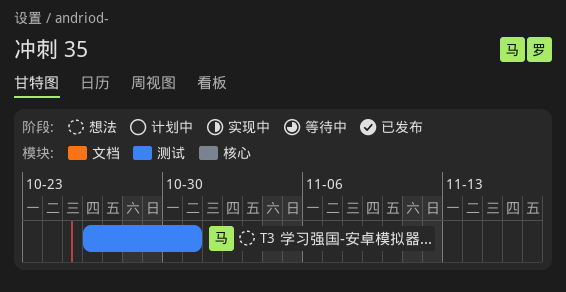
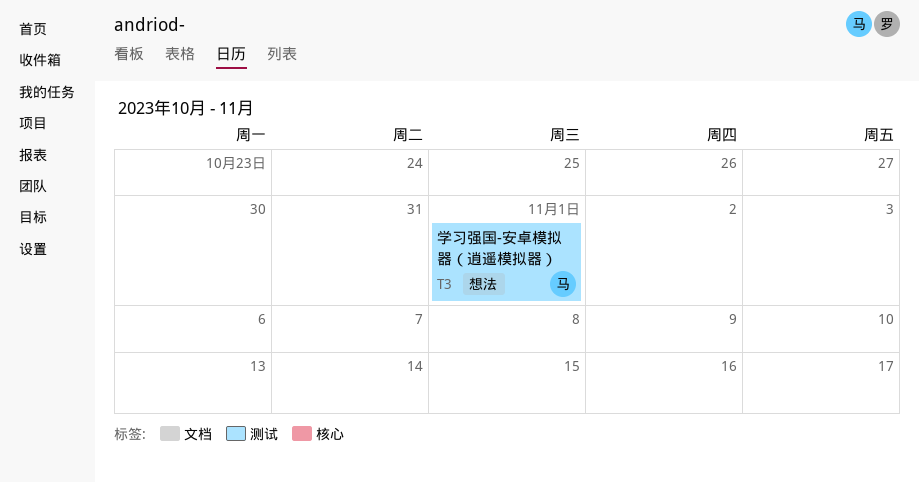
T3, due: Oct 31 -> Nov 1

